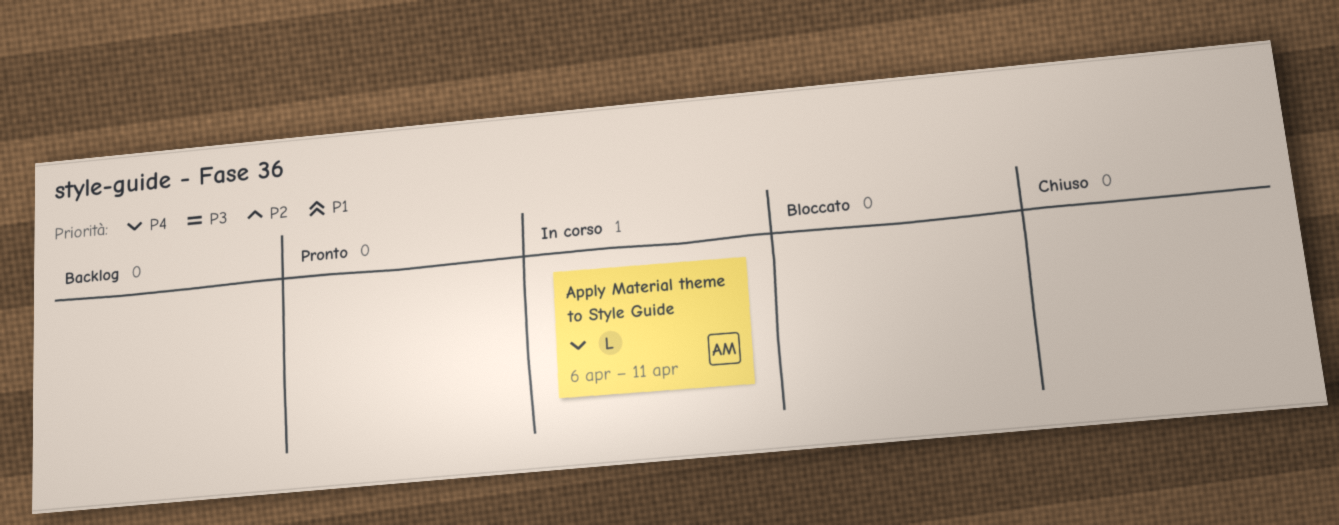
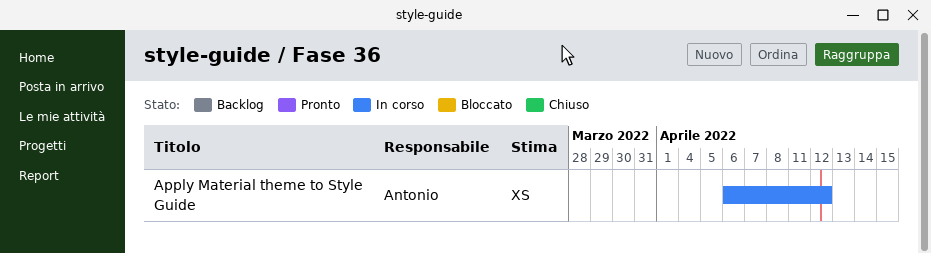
Apply Material theme to Style Guide, estimate: L -> XS
Apply Material theme to Style Guide, due: Apr 11 -> Apr 12

